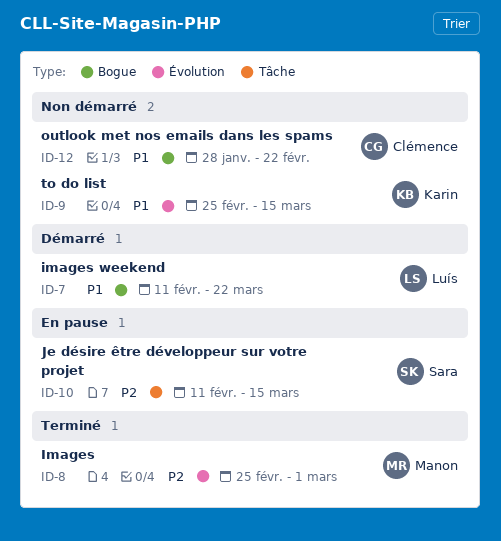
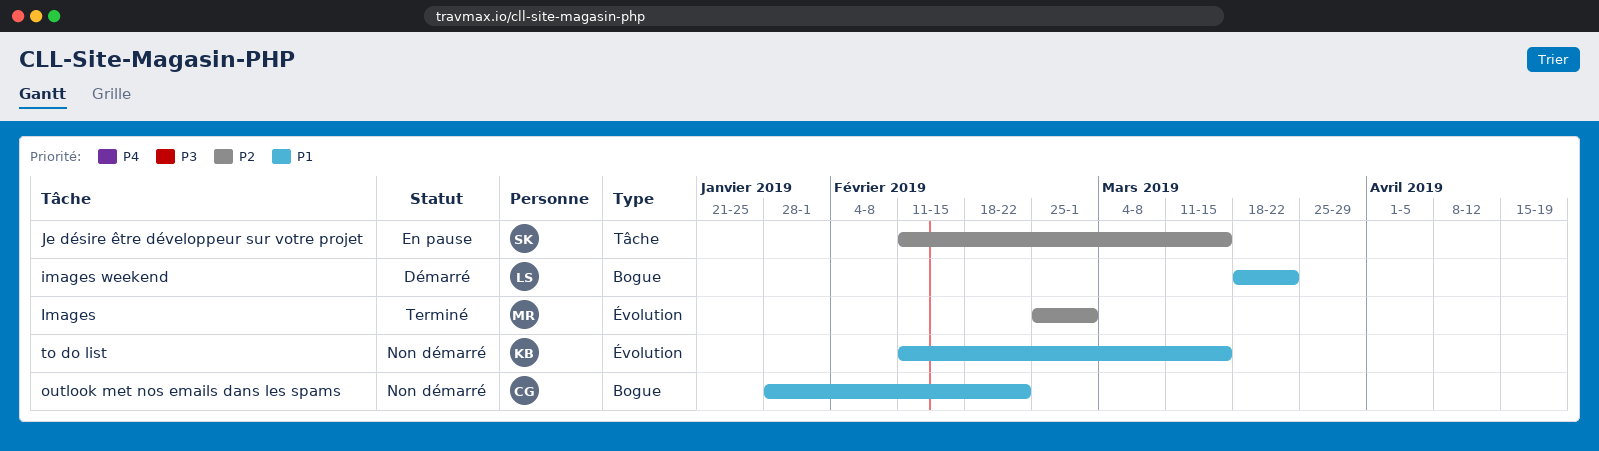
images weekend, start: Feb 11 -> Mar 18
to do list, start: Feb 25 -> Feb 11

